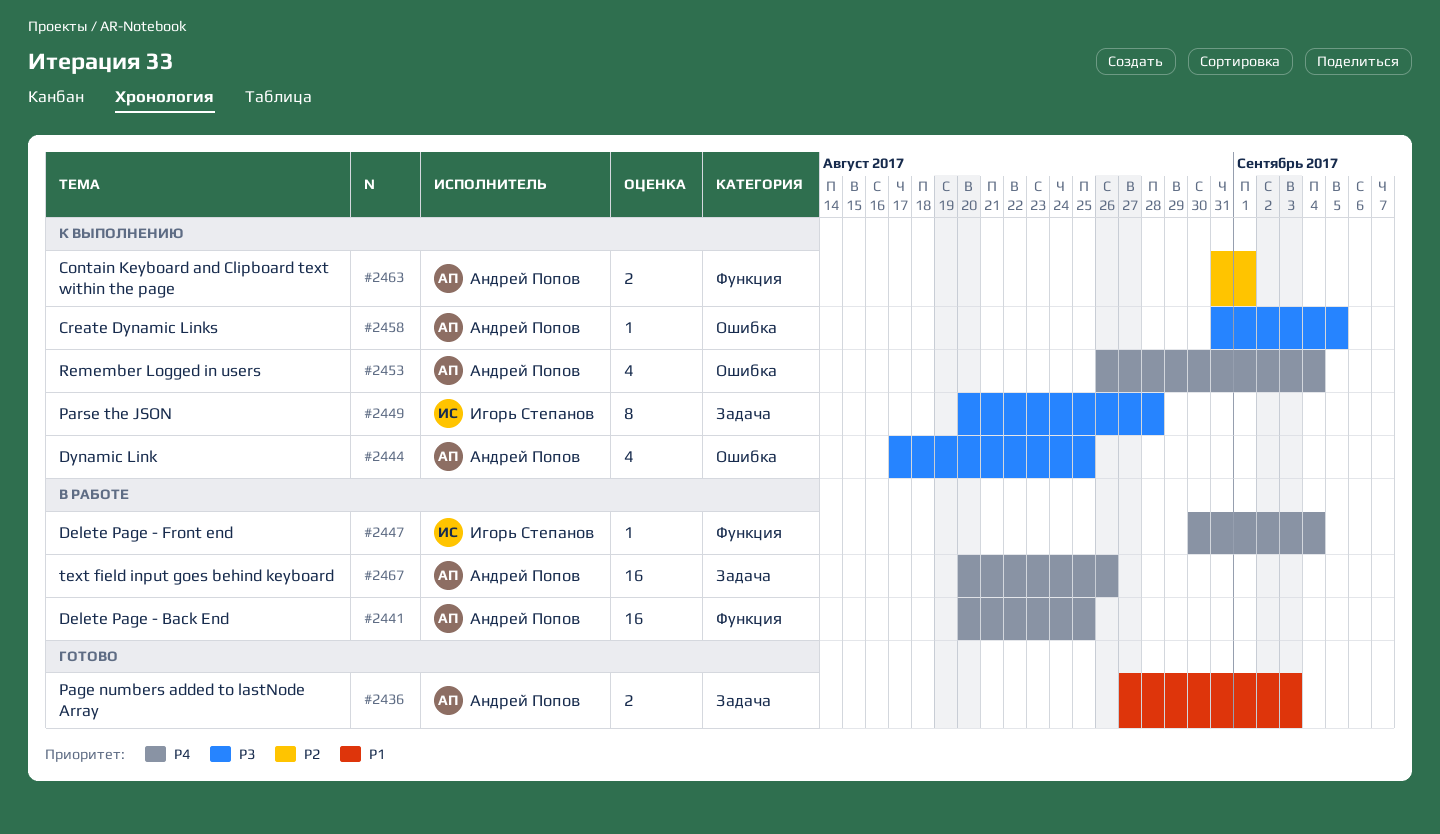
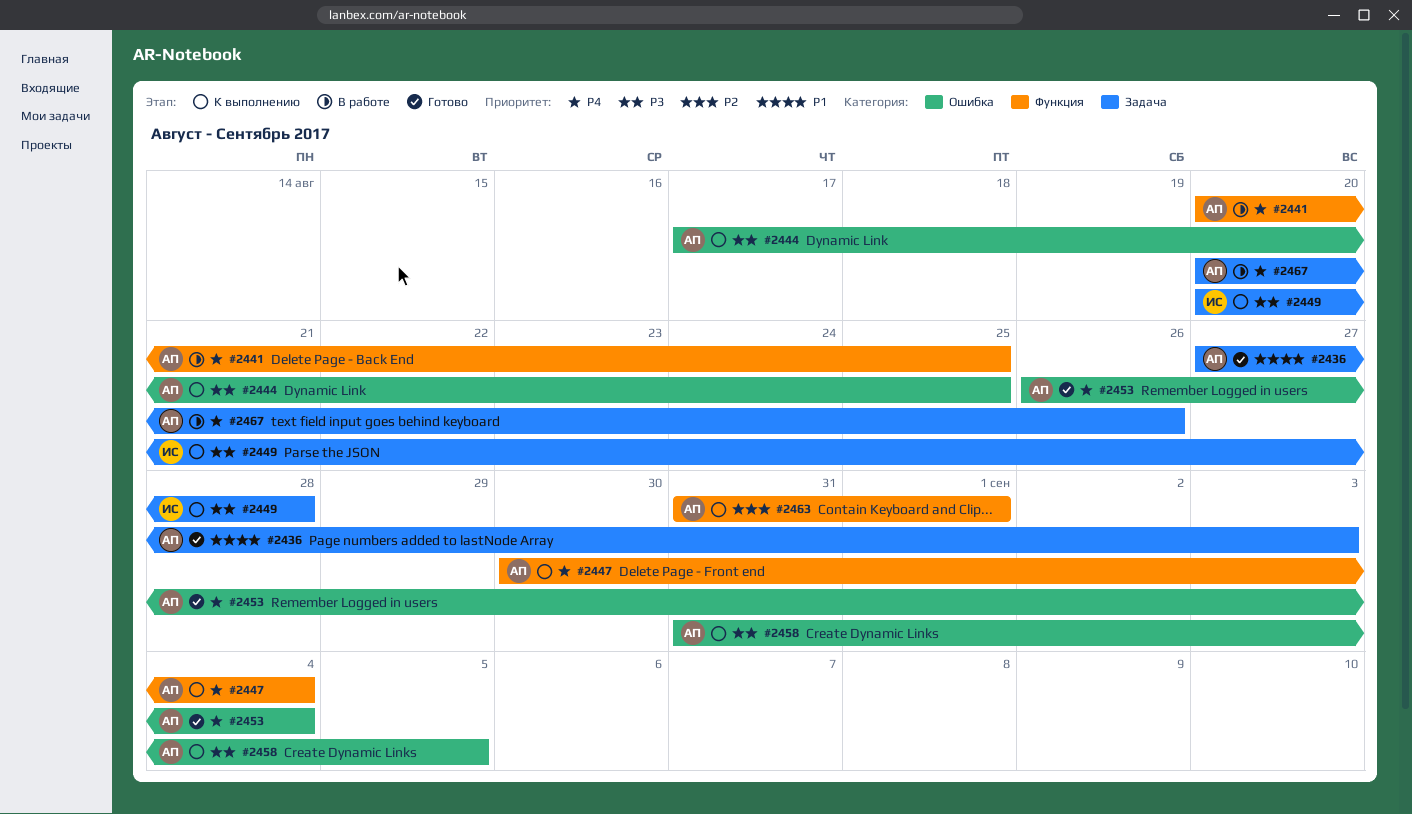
#2447, status: В работе -> К выполнению
#2447, owner: Игорь Степанов -> Андрей Попов
#2453, status: К выполнению -> Готово

